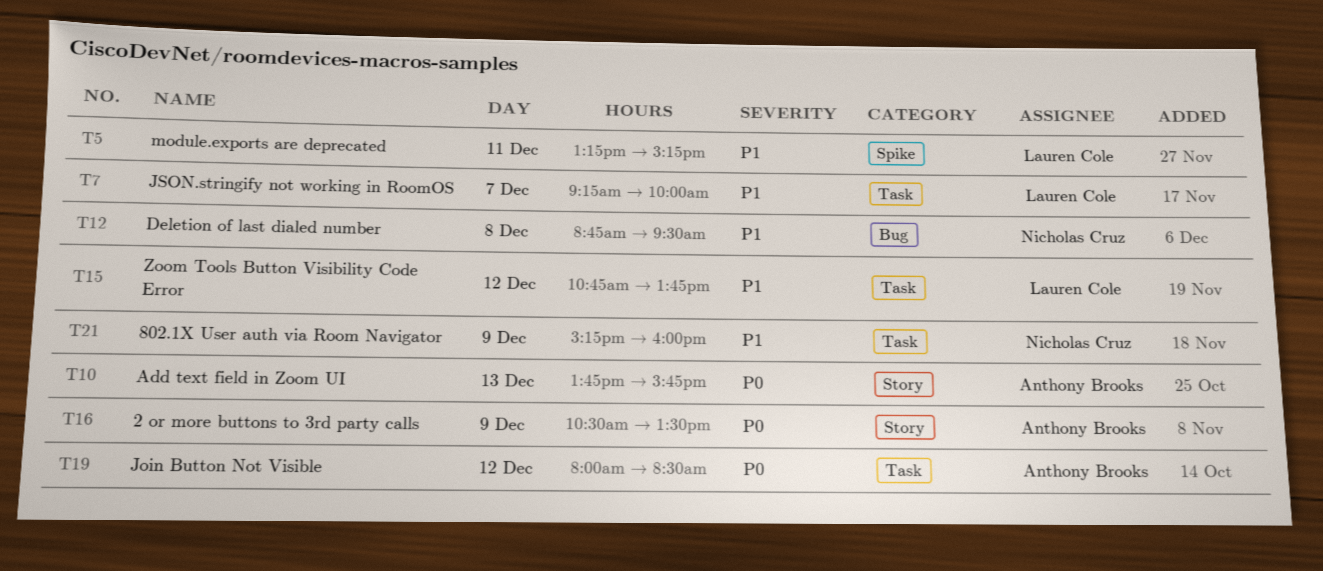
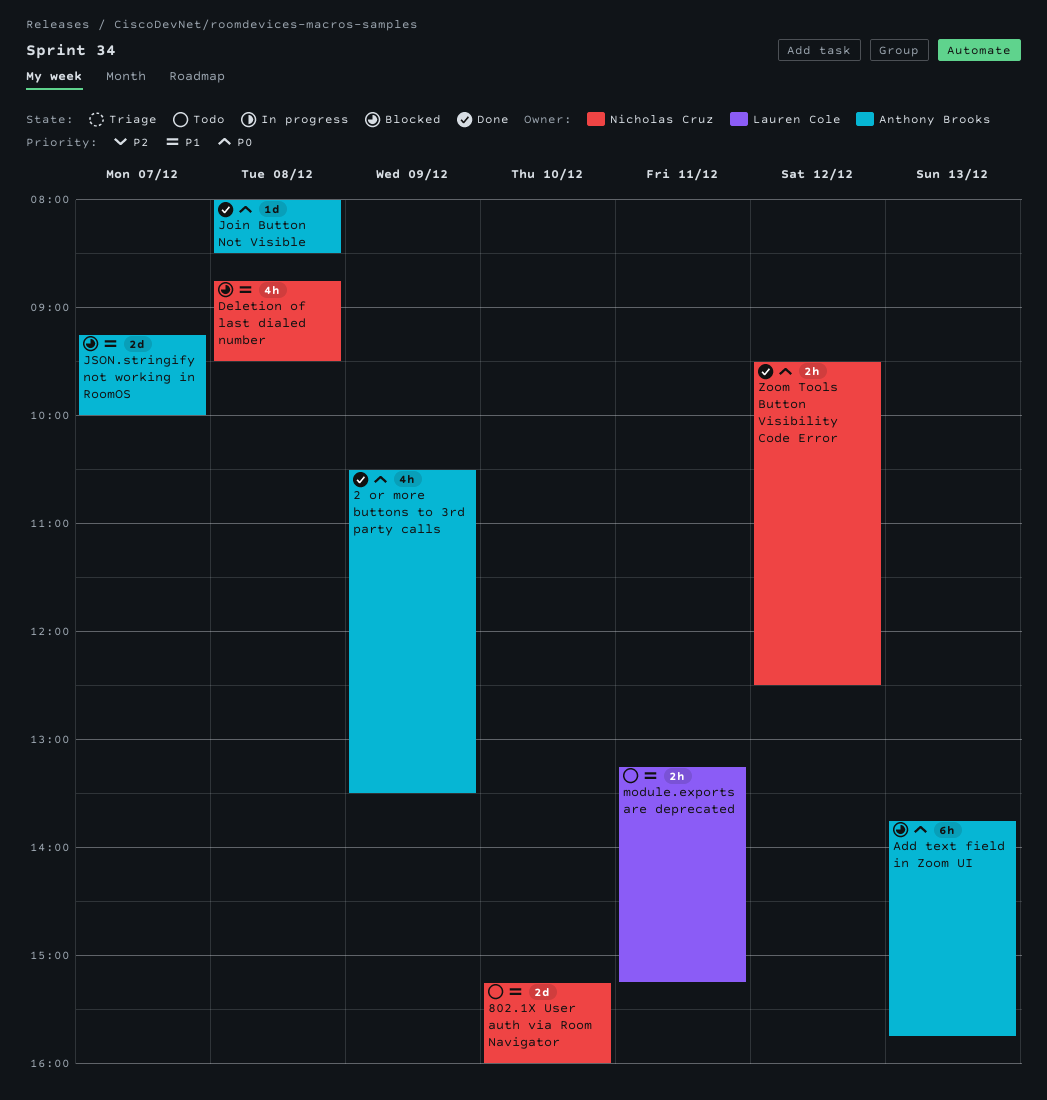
802.1X User auth via Room Navigator, day: Dec 9 -> Dec 10
Join Button Not Visible, day: Dec 12 -> Dec 8
JSON.stringify not working in RoomOS, owner: Lauren Cole -> Anthony Brooks
Zoom Tools Button Visibility Code Error, owner: Lauren Cole -> Nicholas Cruz
Zoom Tools Button Visibility Code Error, priority: P1 -> P0
Zoom Tools Button Visibility Code Error, begins: 10:45 -> 09:30
Zoom Tools Button Visibility Code Error, ends: 13:45 -> 12:30

